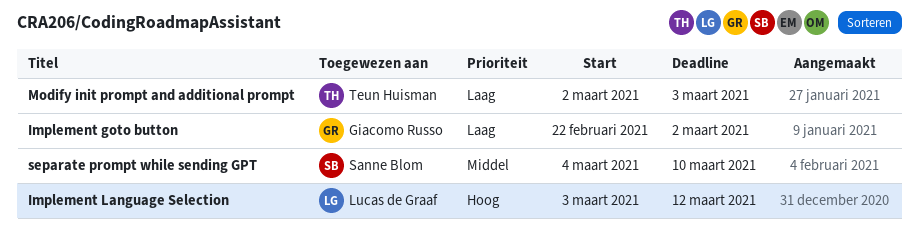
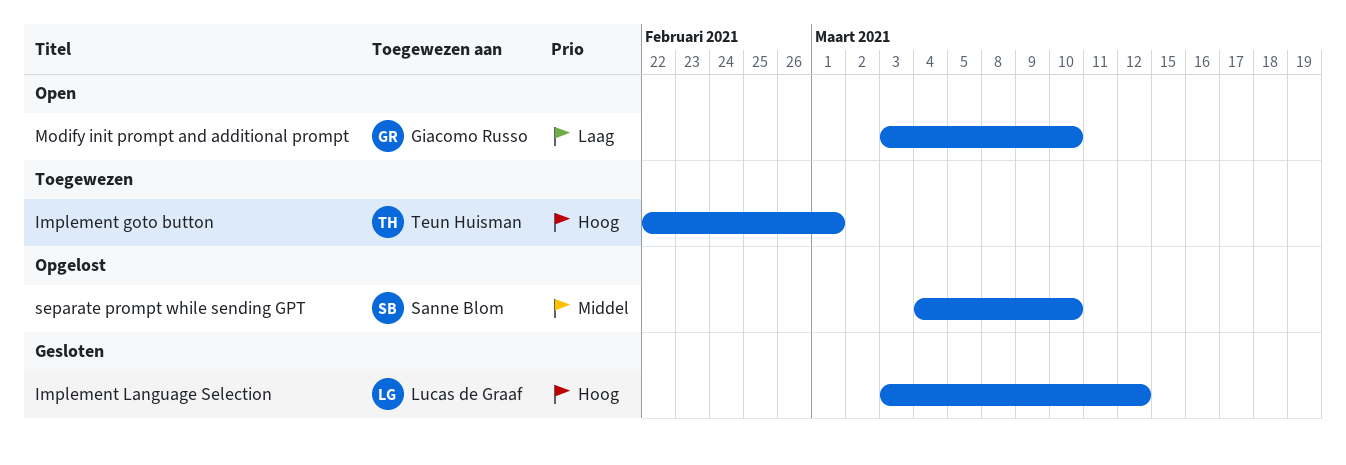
Implement goto button, owner: Giacomo Russo -> Teun Huisman
Implement goto button, priority: Laag -> Hoog
Implement goto button, due: Mar 2 -> Mar 1
Modify init prompt and additional prompt, owner: Teun Huisman -> Giacomo Russo
Modify init prompt and additional prompt, start: Mar 2 -> Mar 3
Modify init prompt and additional prompt, due: Mar 3 -> Mar 10

